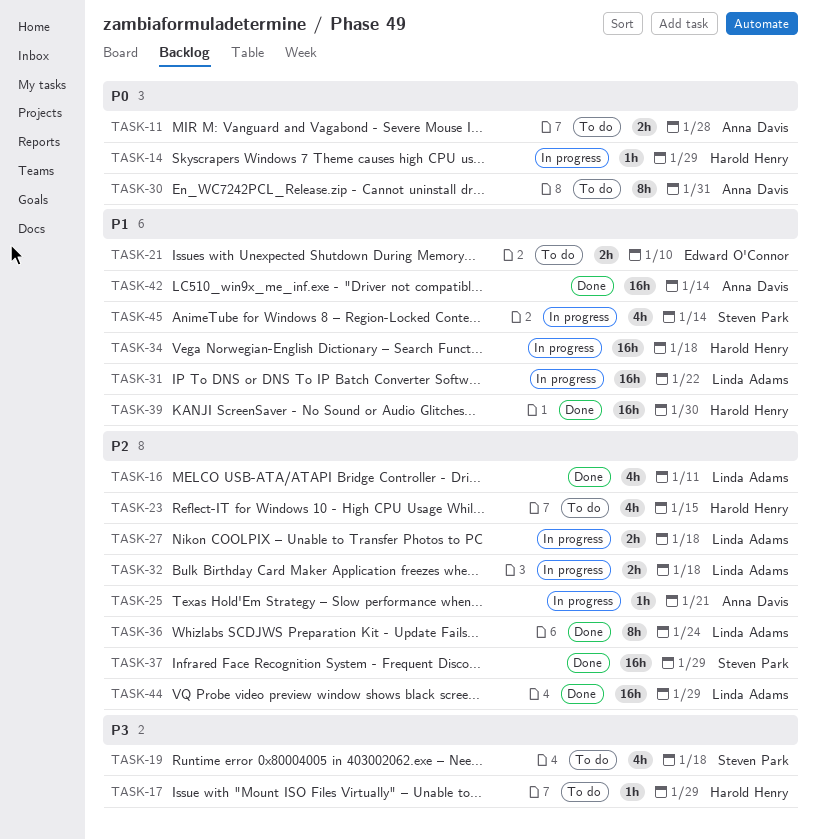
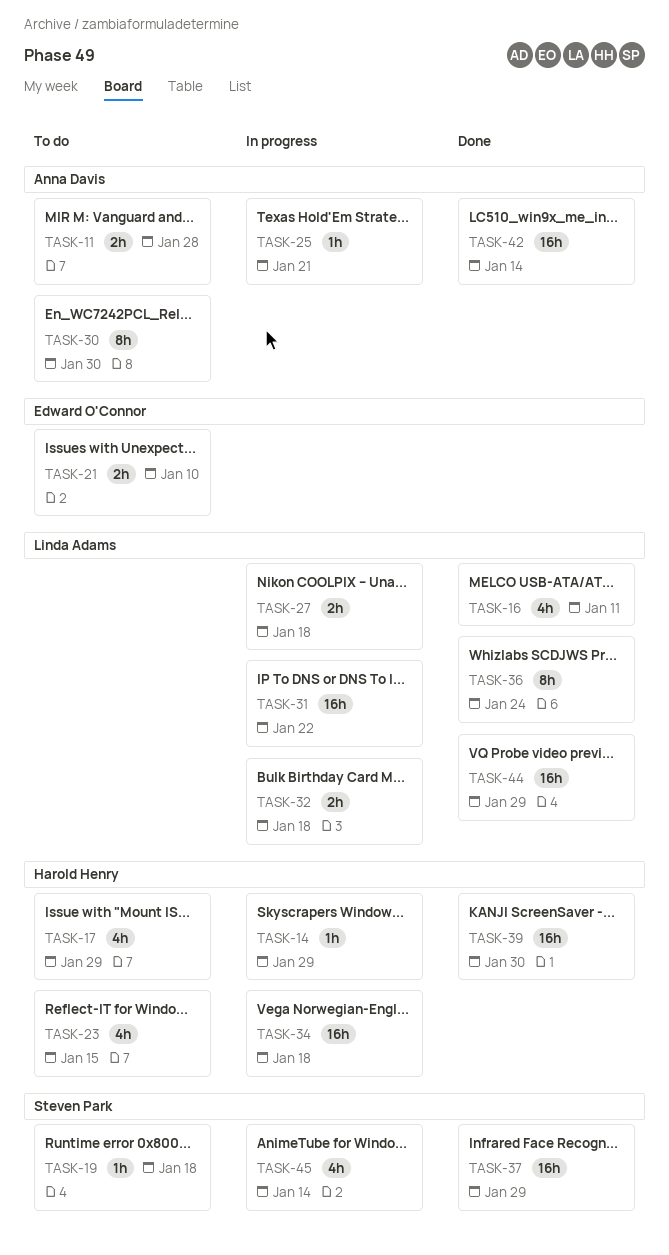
TASK-17, estimate: 1h -> 4h
TASK-19, estimate: 4h -> 1h
TASK-30, due: Jan 31 -> Jan 30

